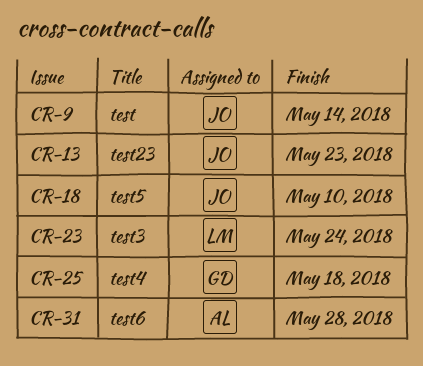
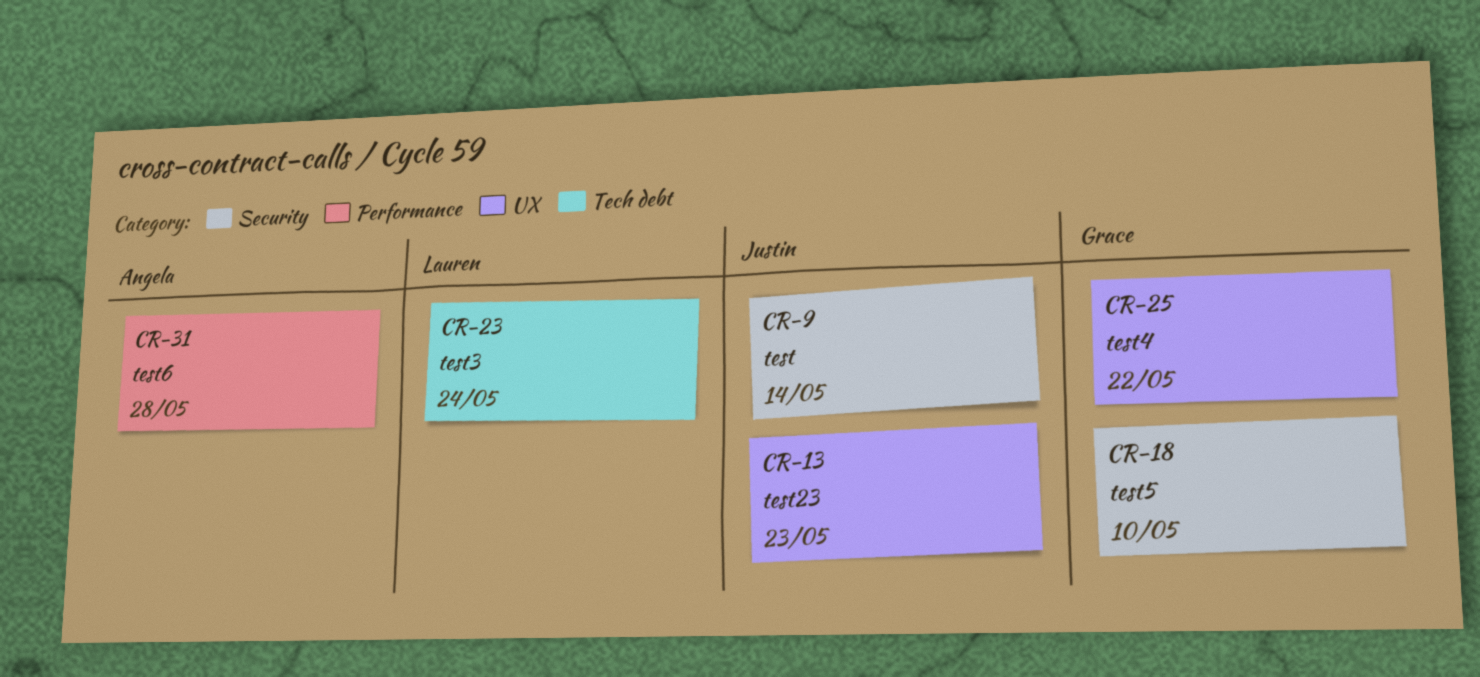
CR-18, owner: Justin -> Grace
CR-25, due: May 18 -> May 22

